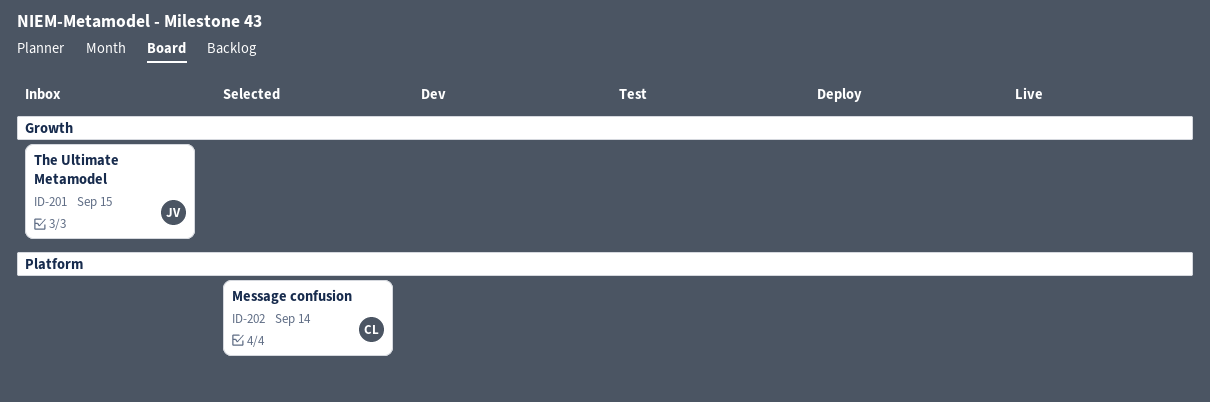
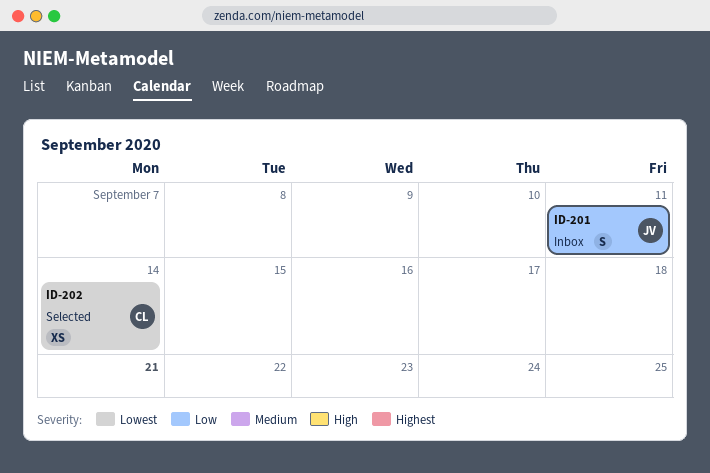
ID-201, due: Sep 15 -> Sep 11

